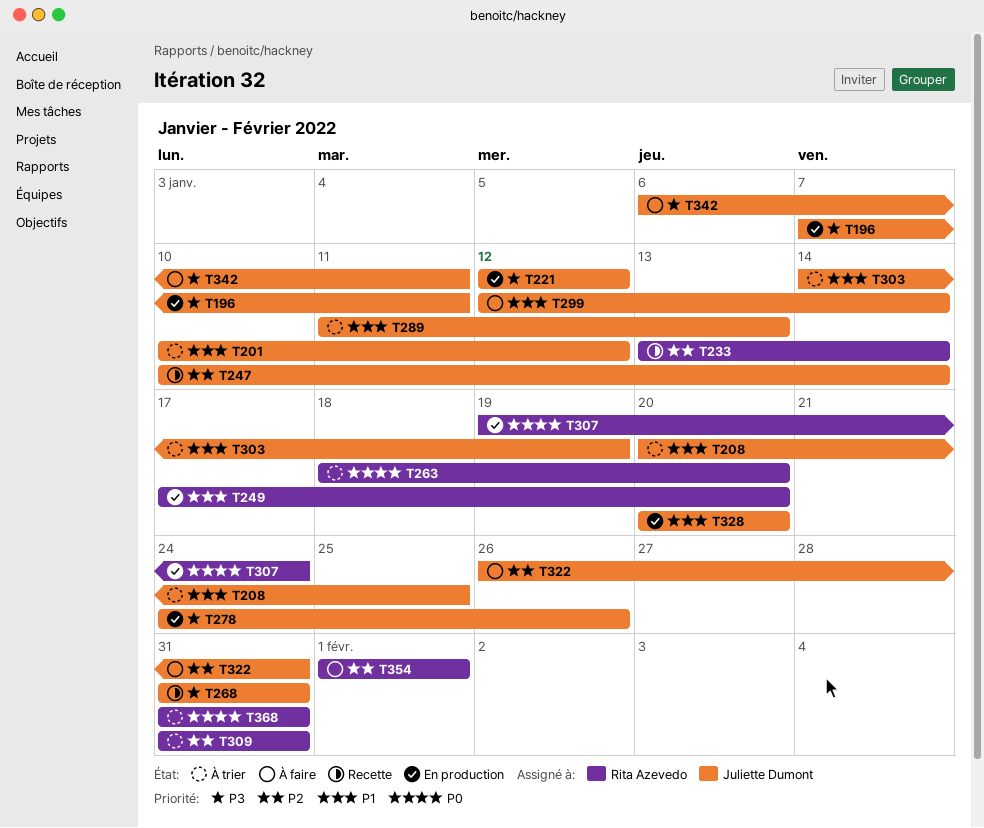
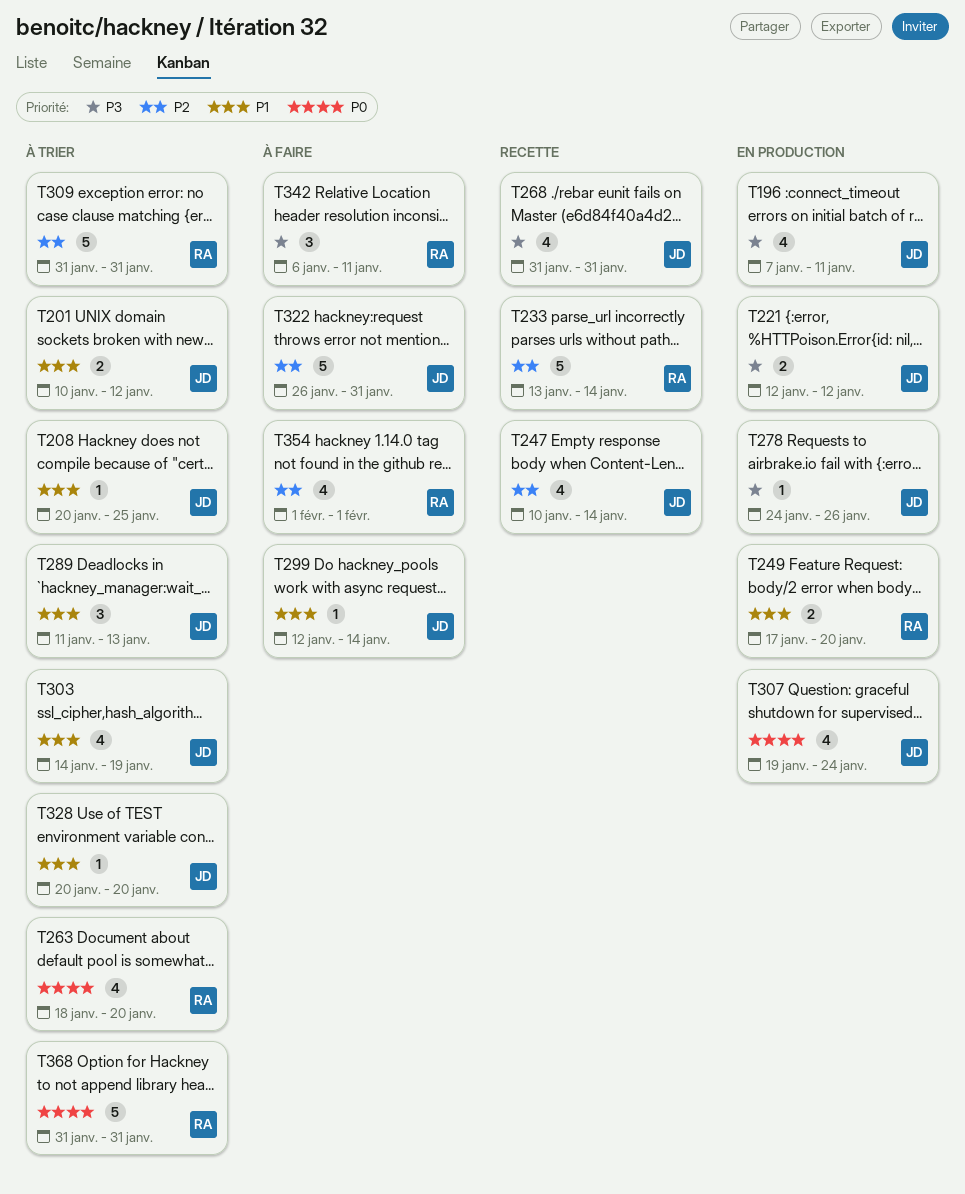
T307, owner: Rita Azevedo -> Juliette Dumont
T328, status: En production -> À trier
T342, owner: Juliette Dumont -> Rita Azevedo

